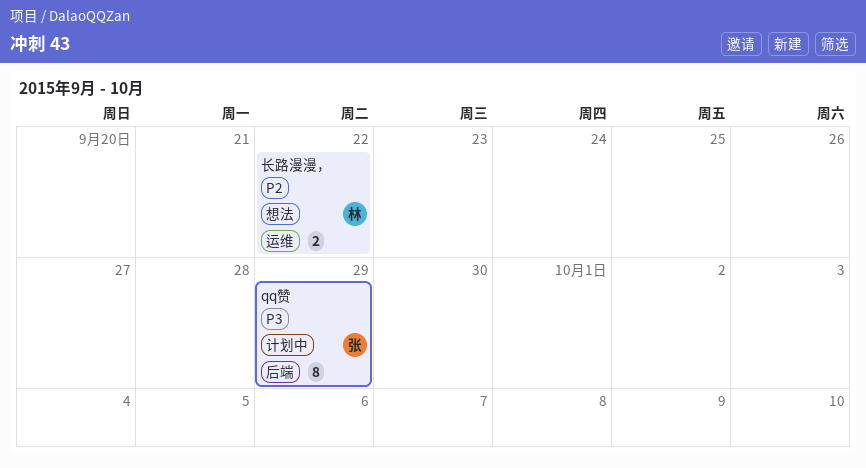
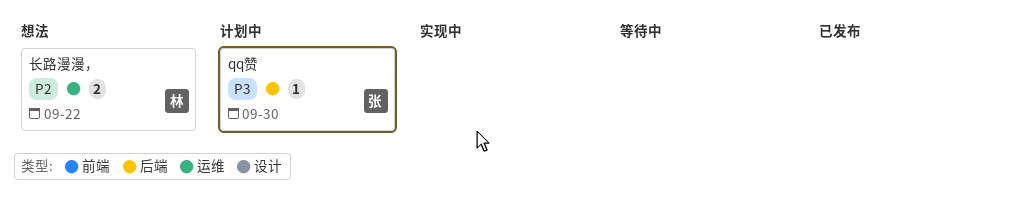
qq赞, estimate: 8 -> 1
qq赞, due: Sep 29 -> Sep 30

